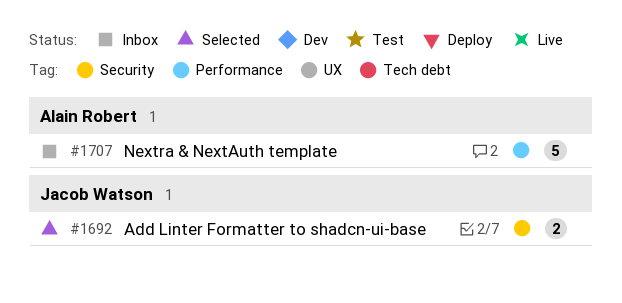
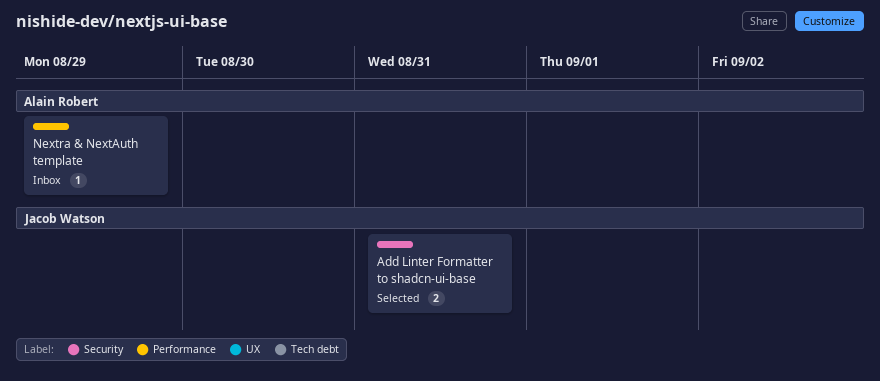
Nextra & NextAuth template, estimate: 5 -> 1

